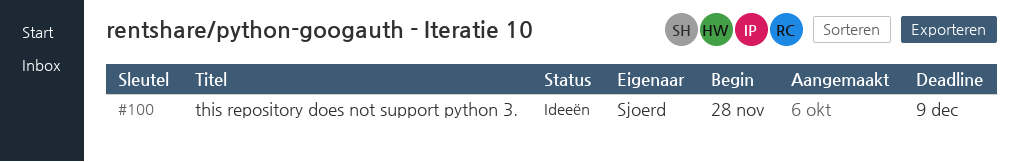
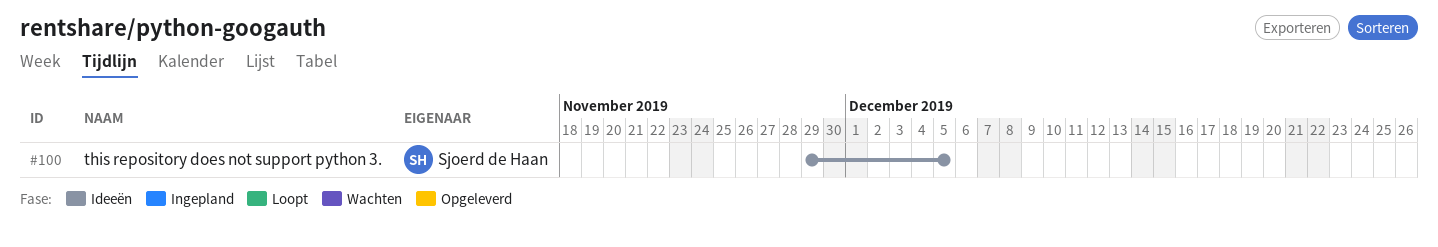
#100, start: Nov 28 -> Nov 29
#100, due: Dec 9 -> Dec 5

